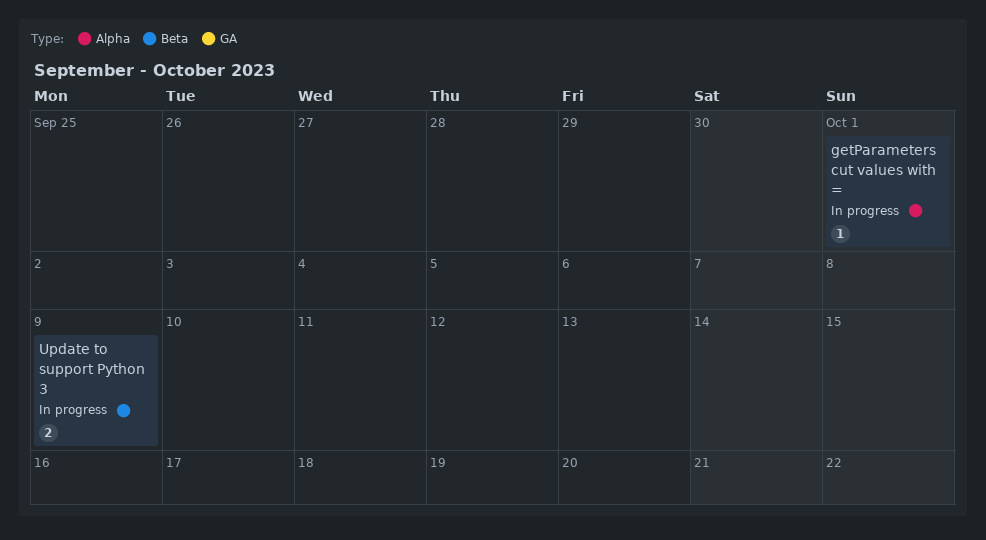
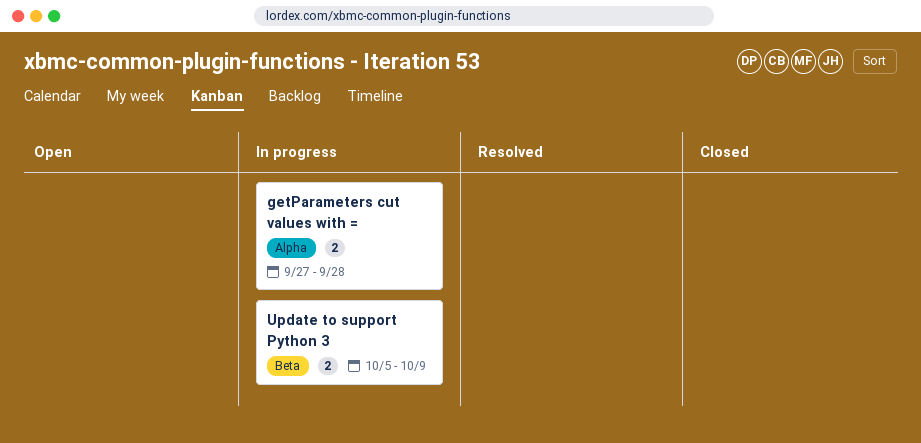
getParameters cut values with =, estimate: 1 -> 2
getParameters cut values with =, due: Oct 1 -> Sep 28

